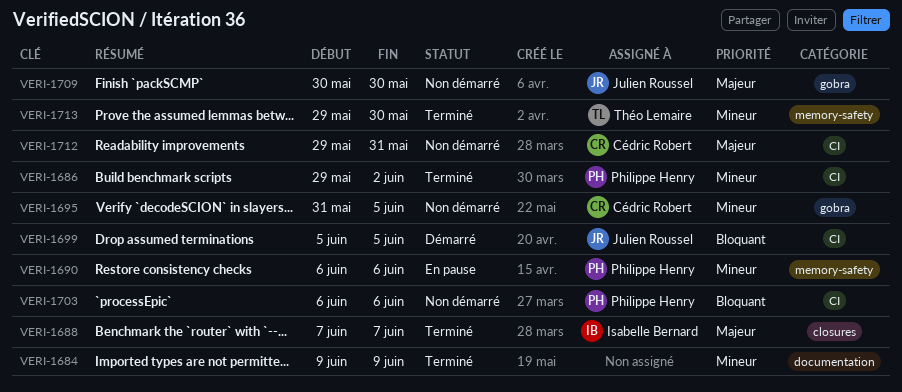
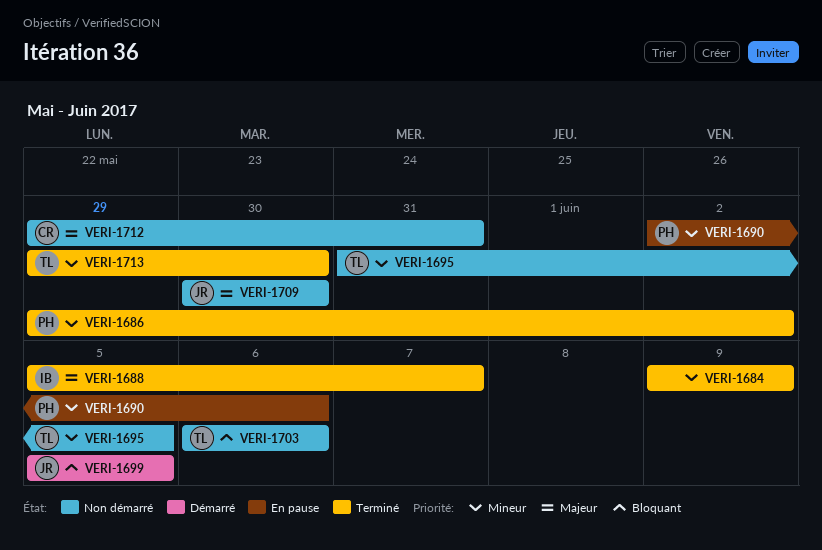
VERI-1688, start: Jun 7 -> Jun 5
VERI-1690, start: Jun 6 -> Jun 2
VERI-1695, owner: Cédric Robert -> Théo Lemaire
VERI-1703, owner: Philippe Henry -> Théo Lemaire

